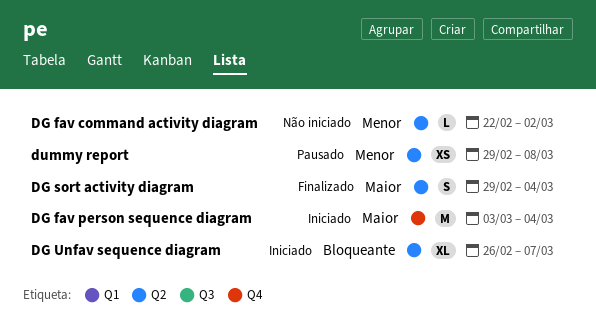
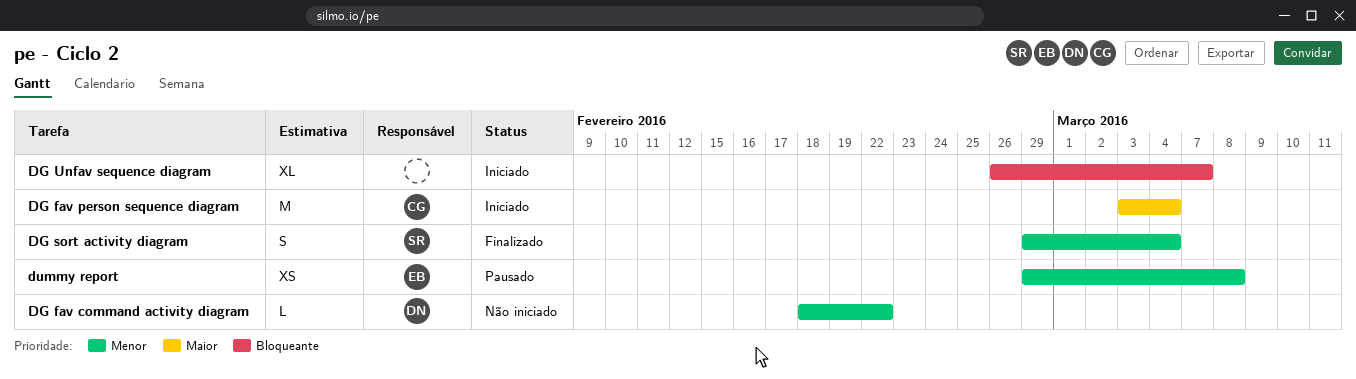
DG fav command activity diagram, start: Feb 22 -> Feb 18
DG fav command activity diagram, due: Mar 2 -> Feb 22
DG sort activity diagram, priority: Maior -> Menor

